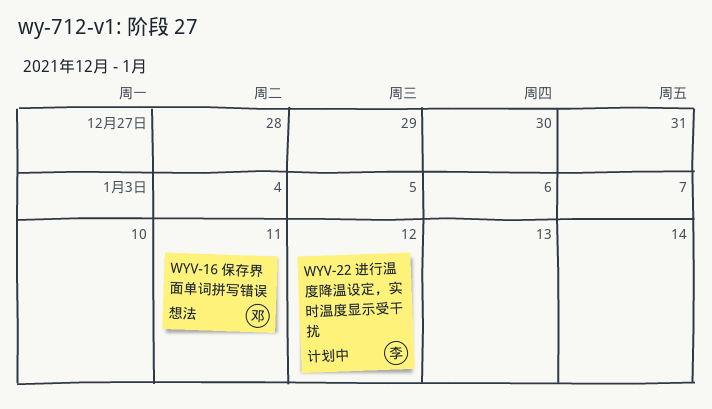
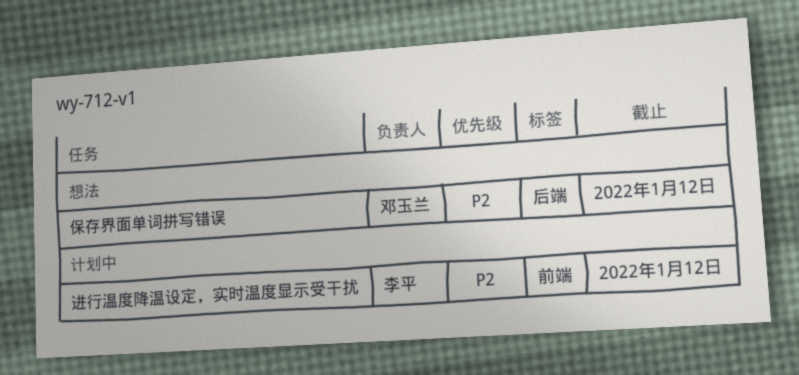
保存界面单词拼写错误, due: Jan 11 -> Jan 12

